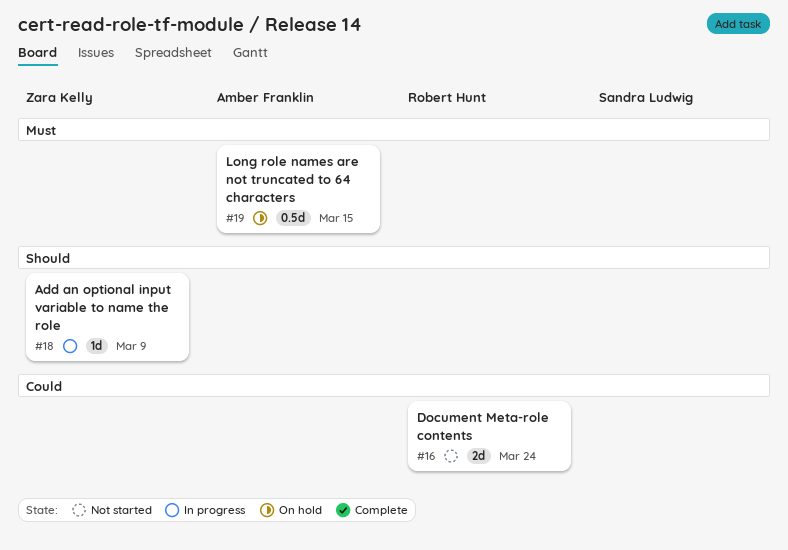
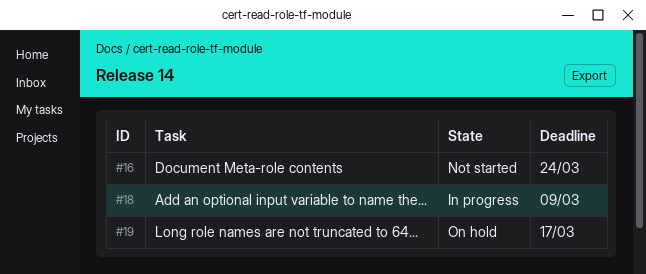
#19, due: Mar 15 -> Mar 17

